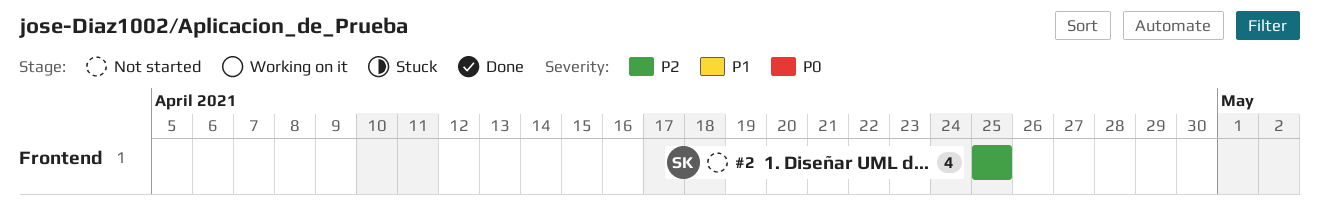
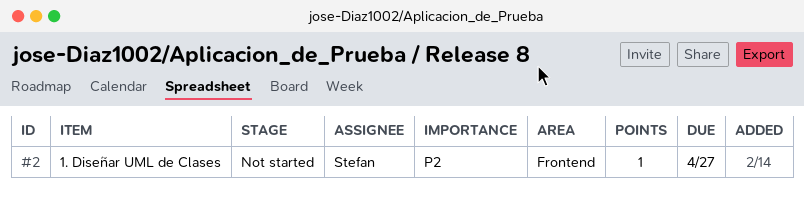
#2, estimate: 4 -> 1
#2, due: Apr 25 -> Apr 27

